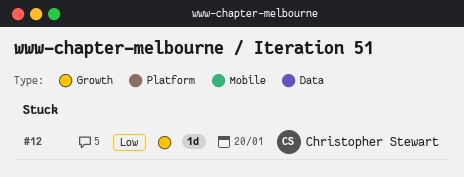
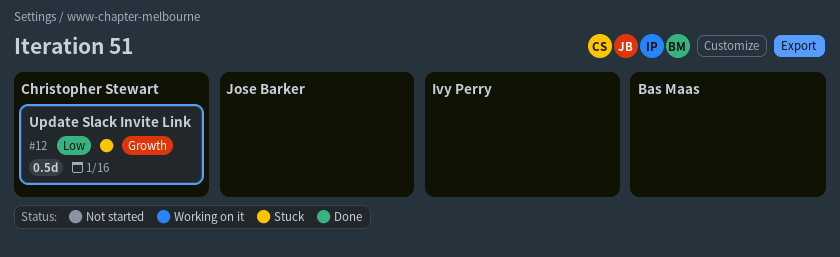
#12, estimate: 1d -> 0.5d
#12, due: Jan 20 -> Jan 16

